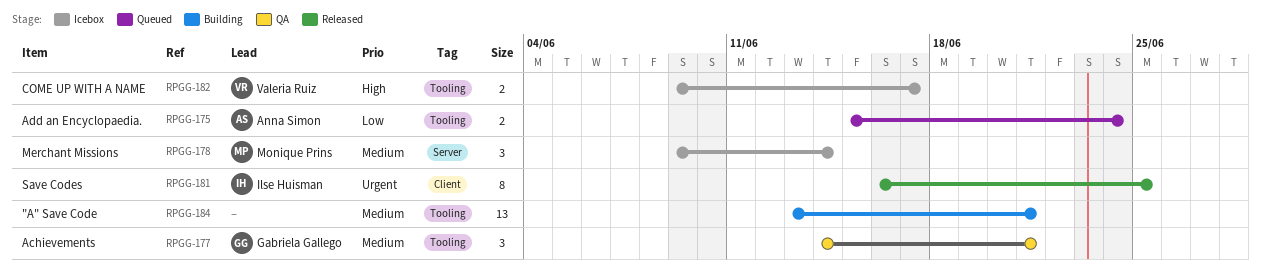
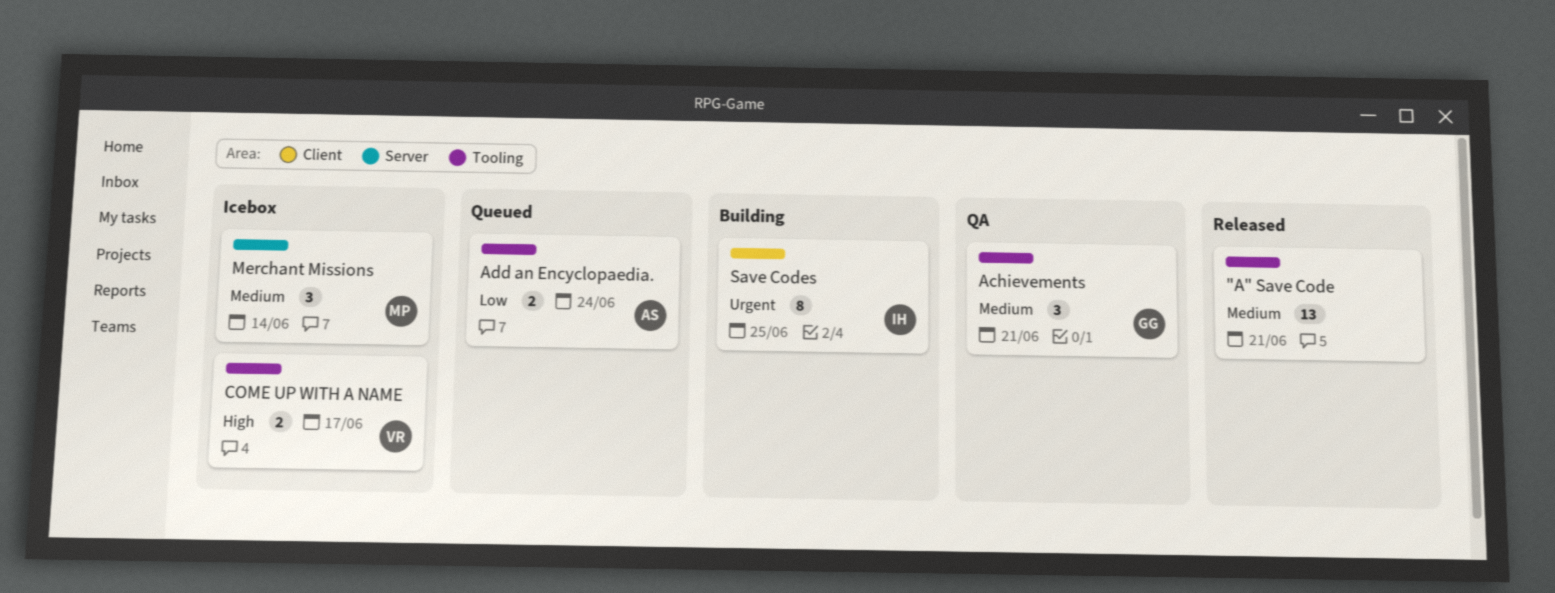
"A" Save Code, status: Building -> Released
Save Codes, status: Released -> Building

